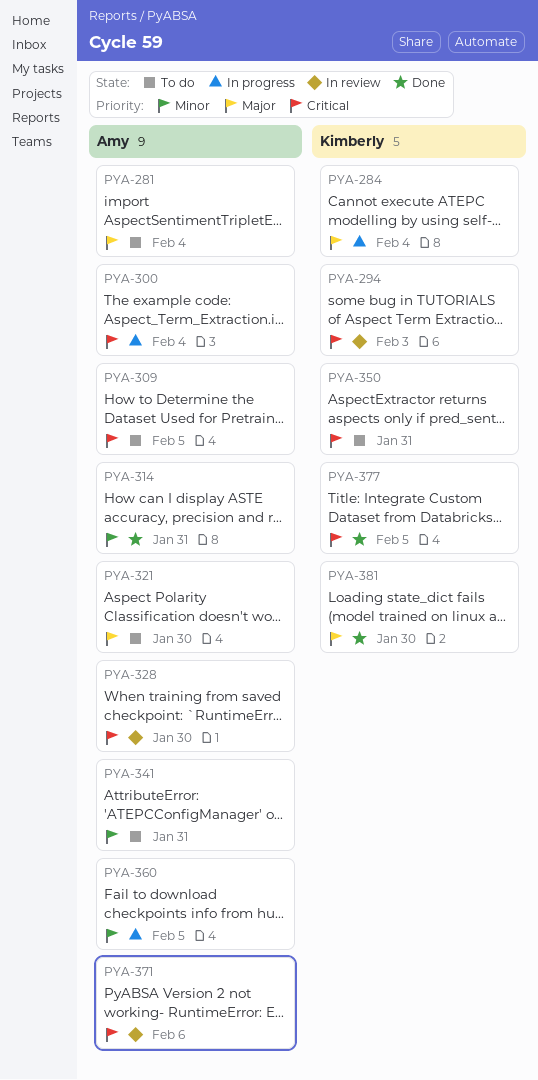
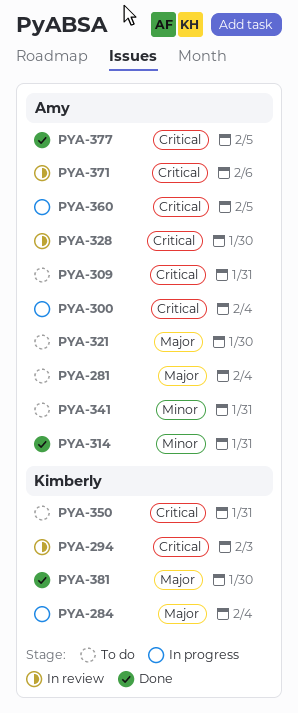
PYA-309, due: Feb 5 -> Jan 31
PYA-360, priority: Minor -> Critical
PYA-377, owner: Kimberly -> Amy

